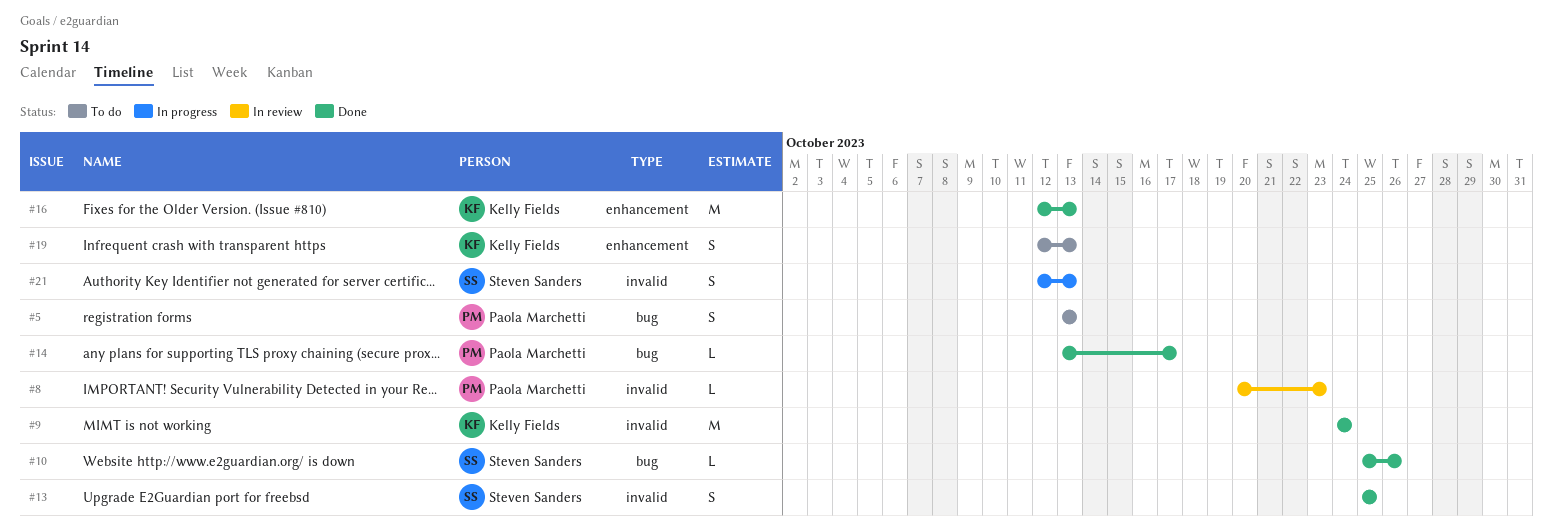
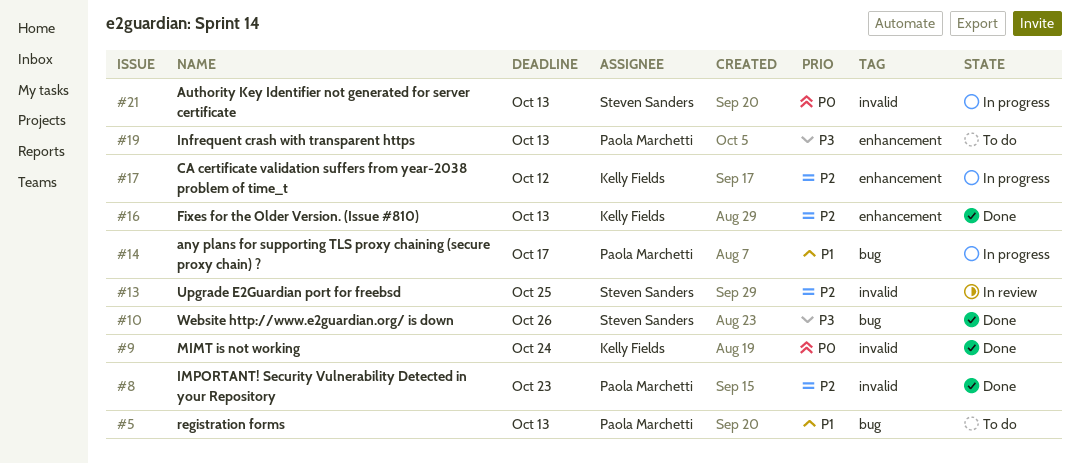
#8, status: In review -> Done
#13, status: Done -> In review
#14, status: Done -> In progress
#17: none -> present
#19, owner: Kelly Fields -> Paola Marchetti

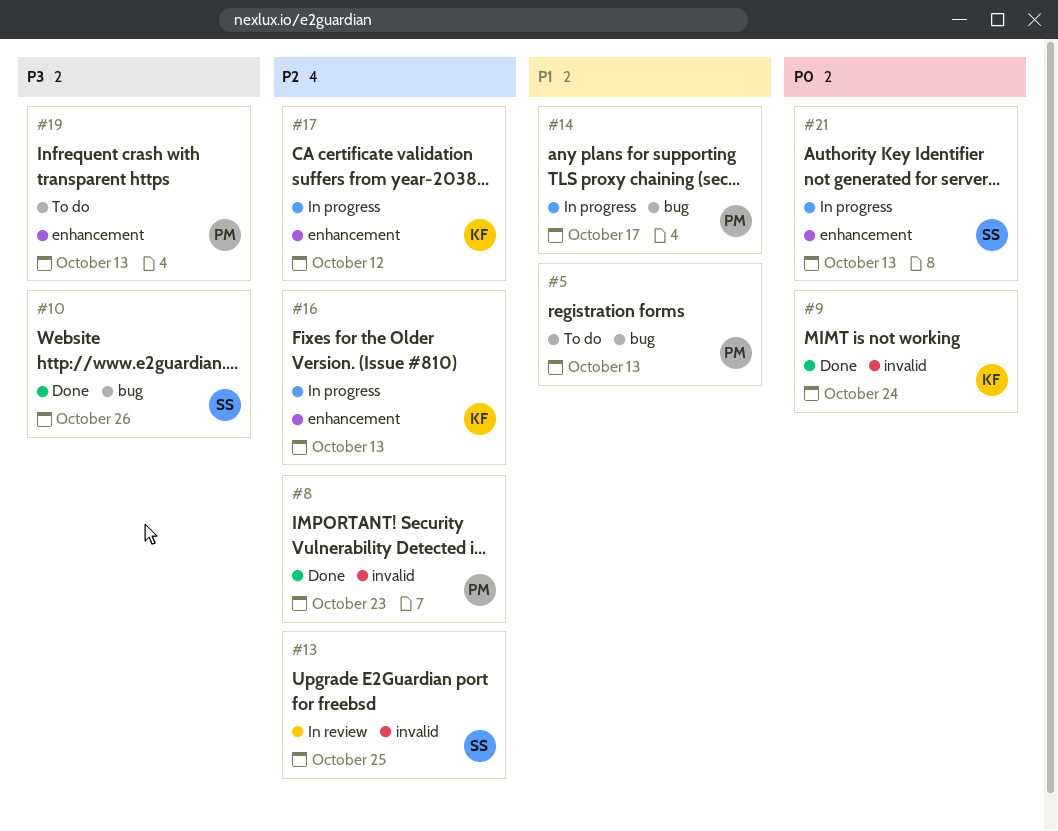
#16, status: Done -> In progress
#21, label: invalid -> enhancement

